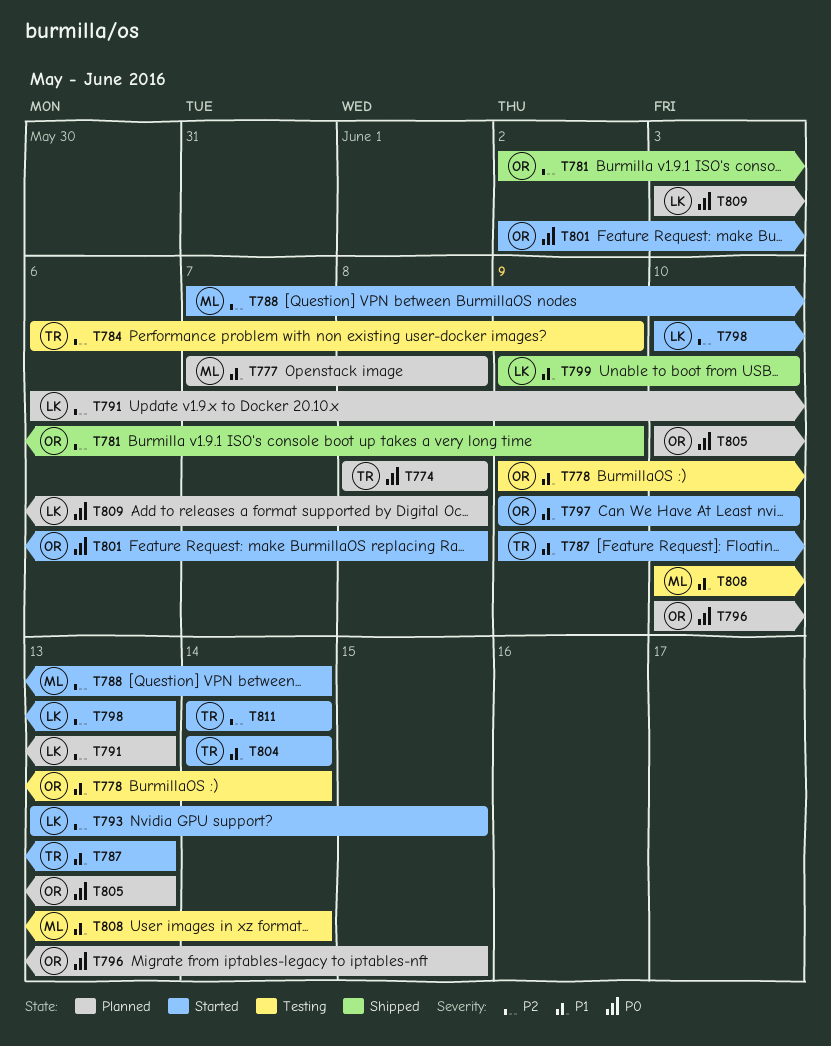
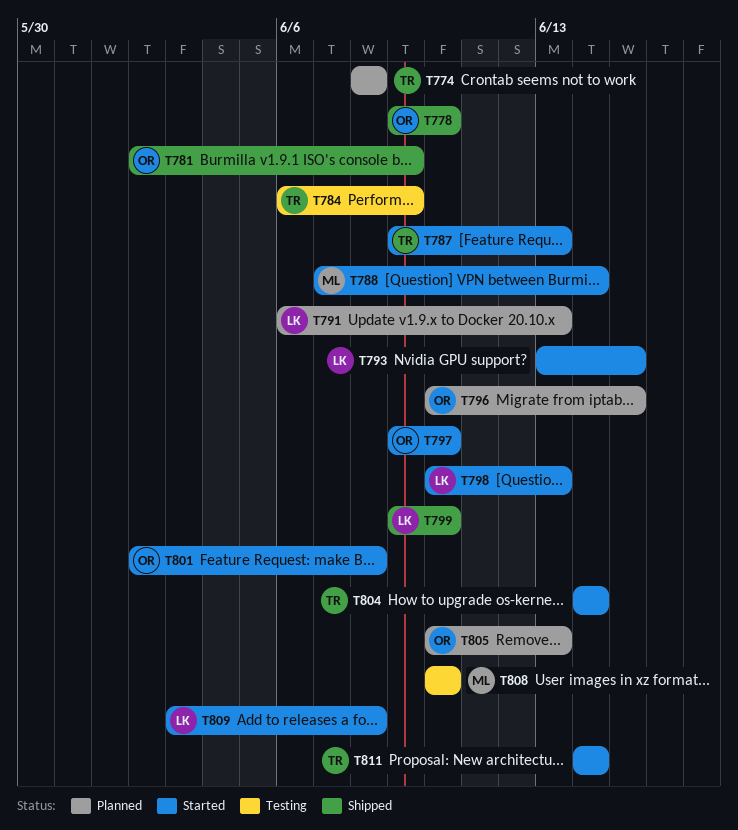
T777: present -> none
T778, status: Testing -> Shipped
T778, due: Jun 14 -> Jun 10
T808, due: Jun 14 -> Jun 10
T809, status: Planned -> Started

